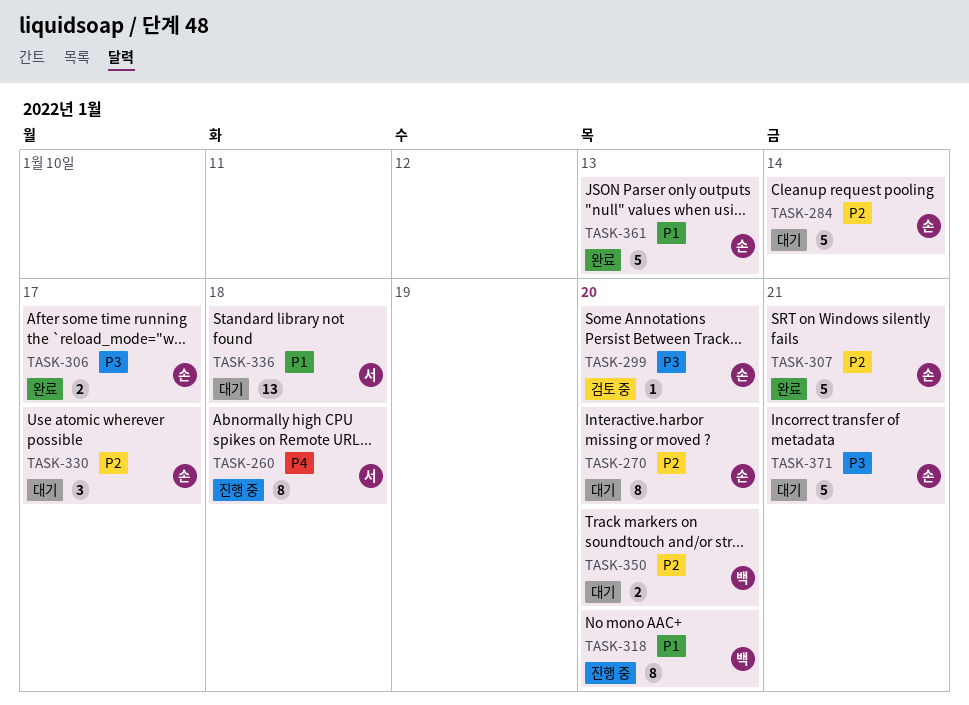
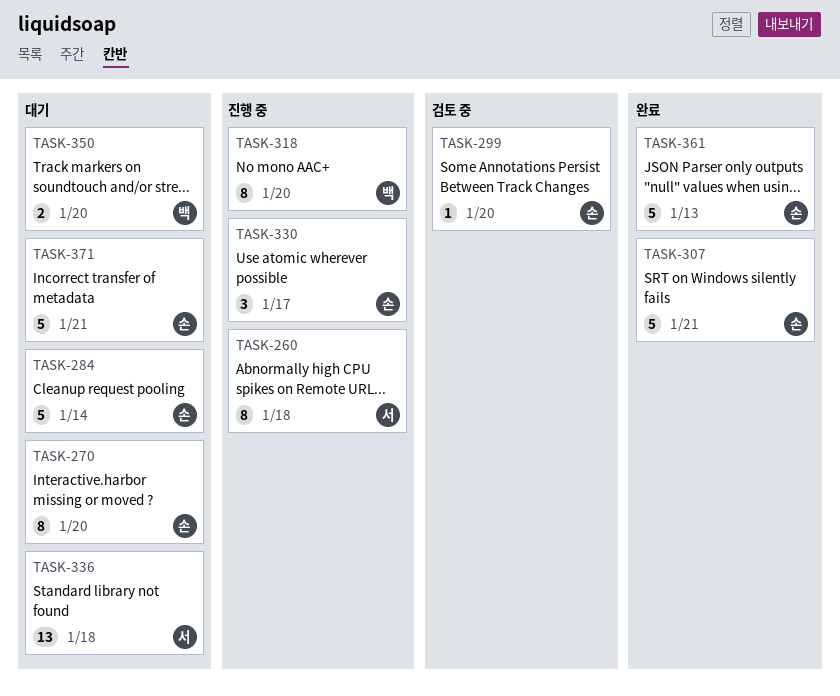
TASK-306: present -> none
TASK-330, status: 대기 -> 진행 중

